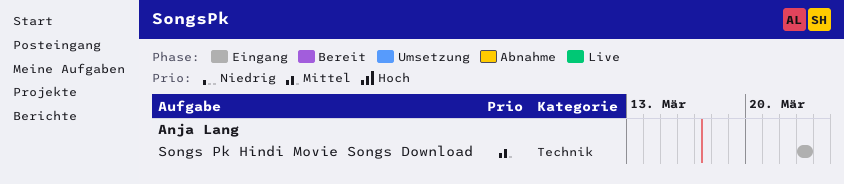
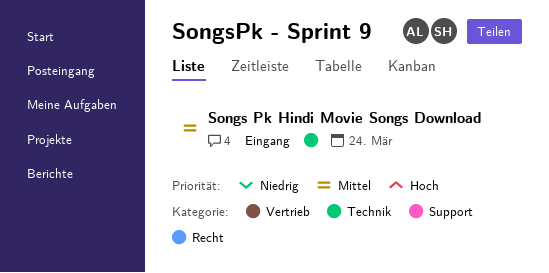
Songs Pk Hindi Movie Songs Download, due: Mar 23 -> Mar 24

